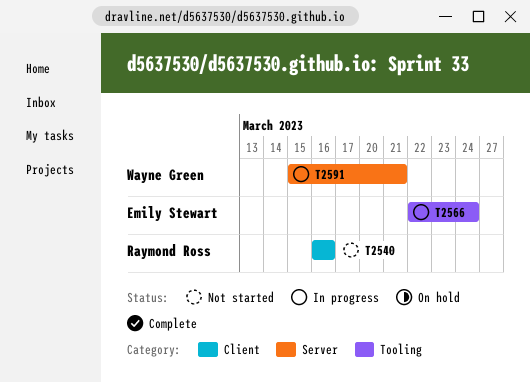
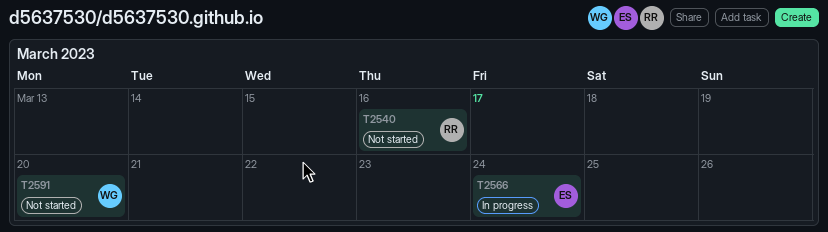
T2591, status: In progress -> Not started
T2591, due: Mar 21 -> Mar 20

